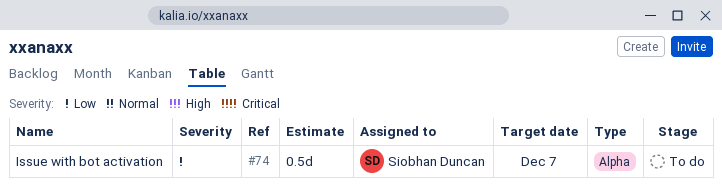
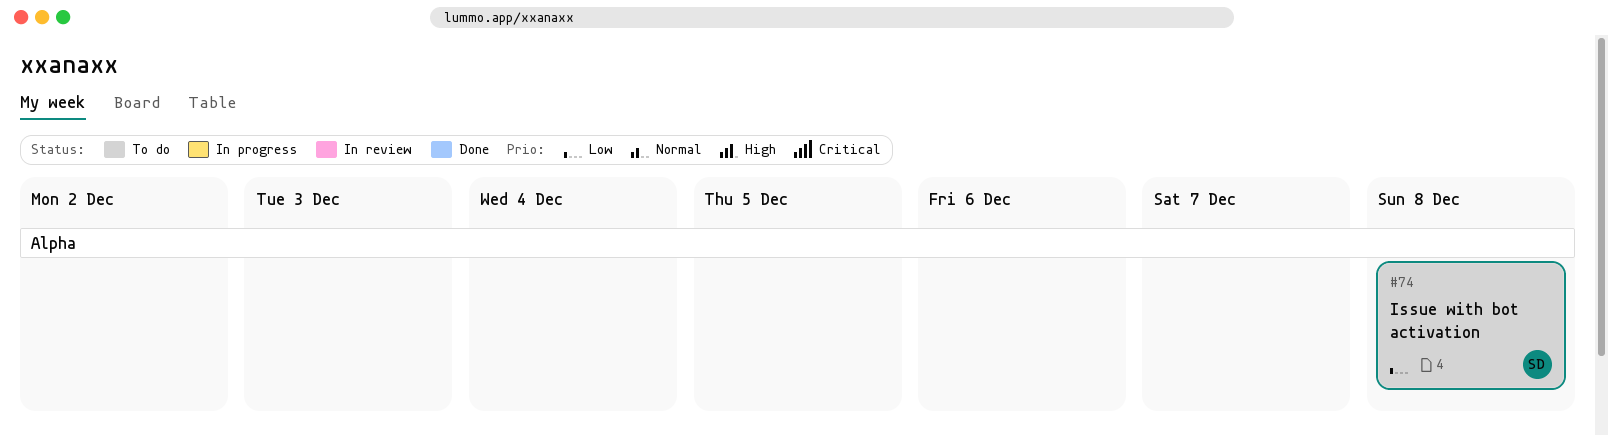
#74, due: Dec 7 -> Dec 8

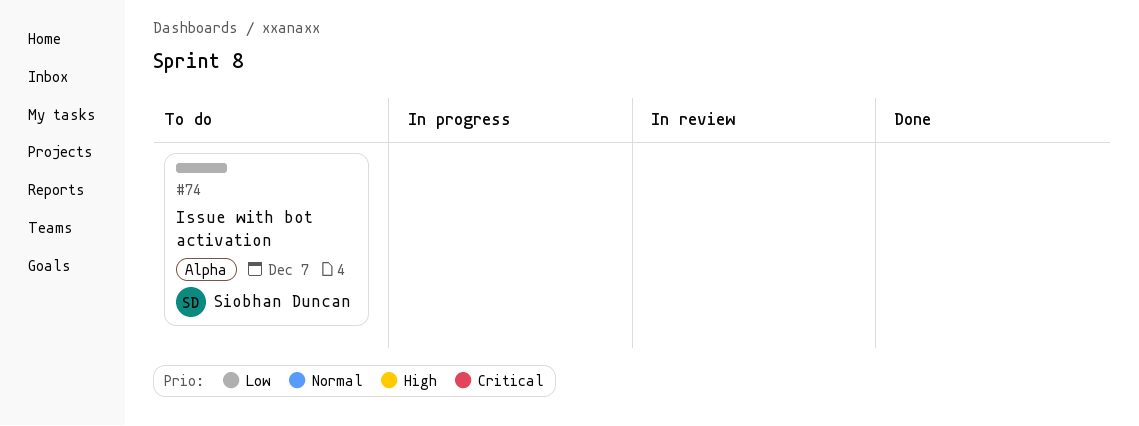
#74, due: Dec 8 -> Dec 7

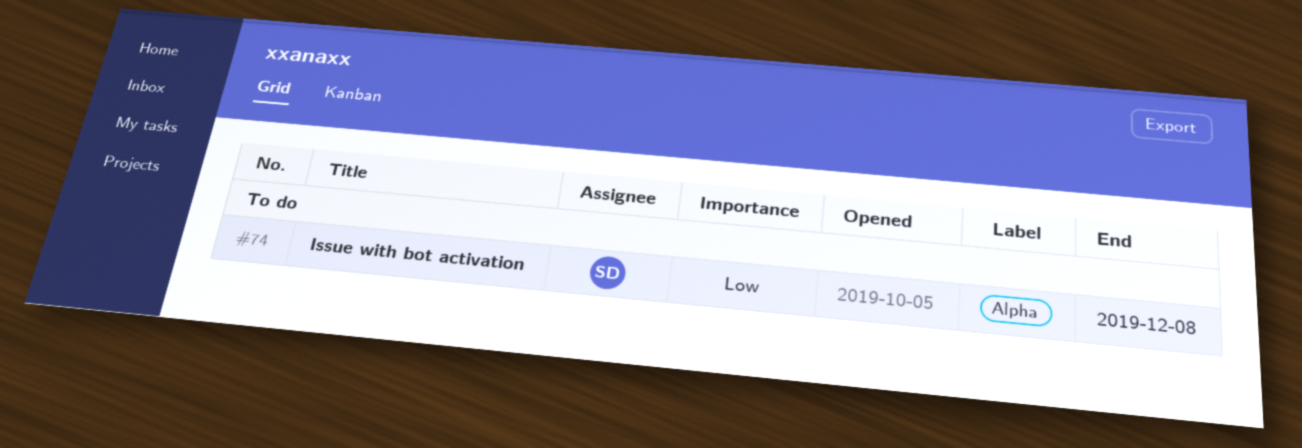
#74, due: Dec 7 -> Dec 8

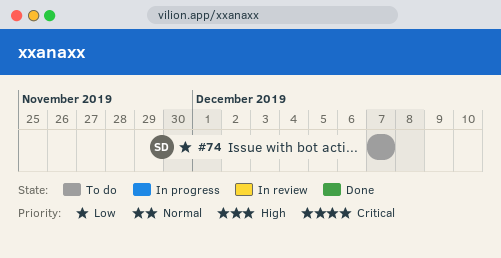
#74, due: Dec 8 -> Dec 7

